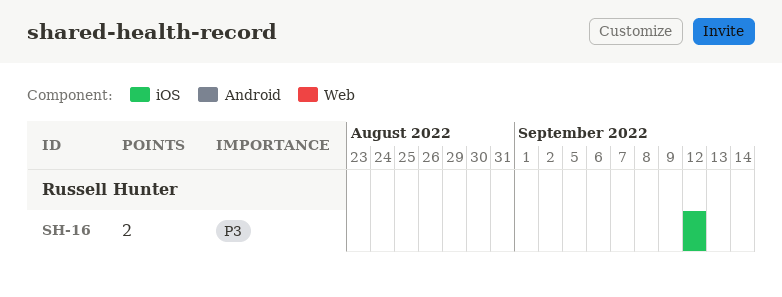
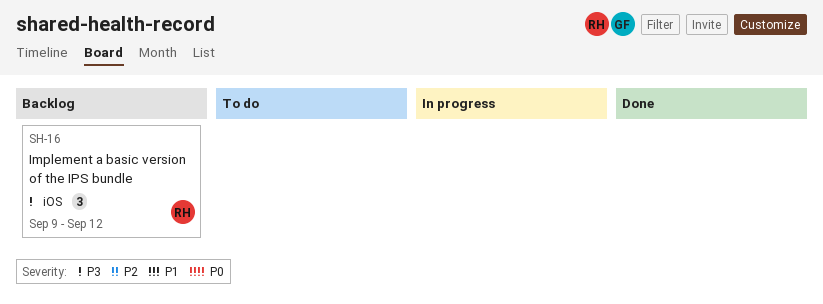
SH-16, estimate: 2 -> 3
SH-16, start: Sep 12 -> Sep 9

